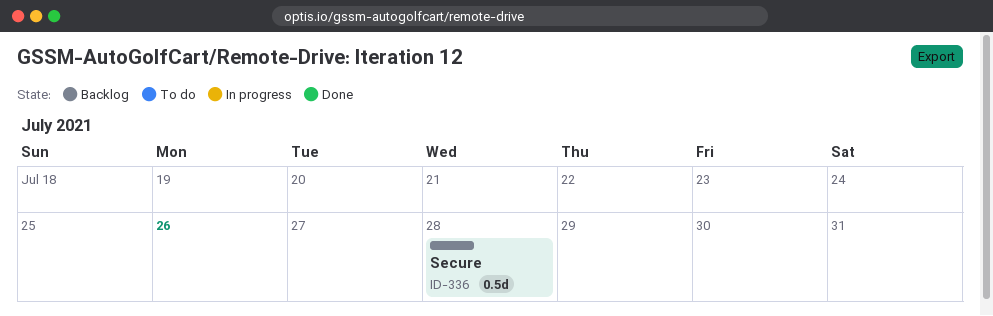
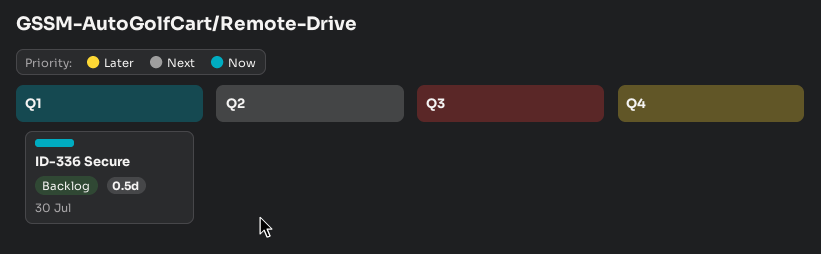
ID-336, due: Jul 28 -> Jul 30

